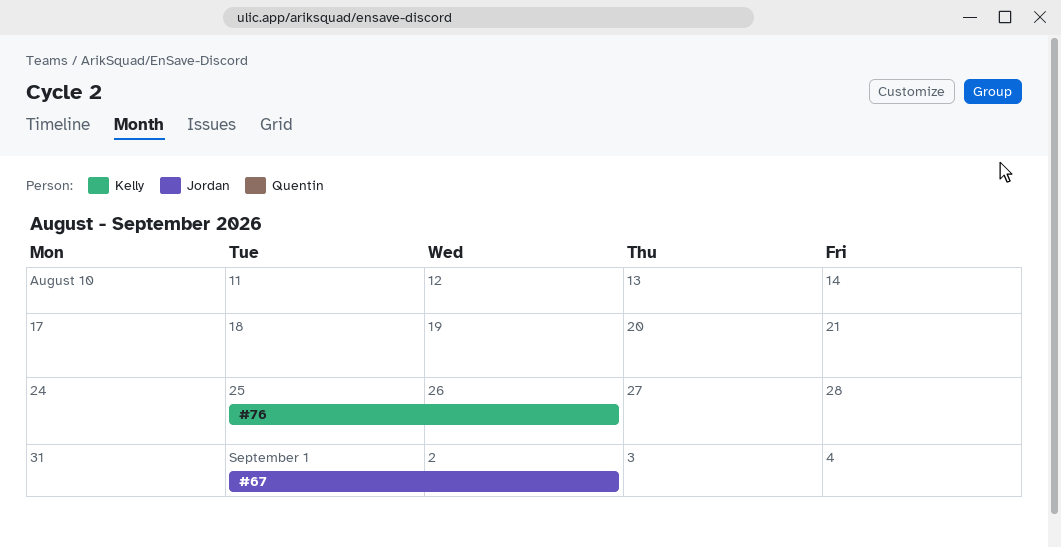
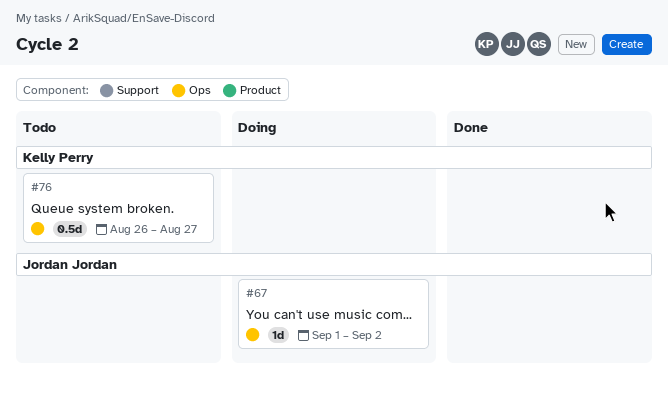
#76, start: Aug 25 -> Aug 26
#76, due: Aug 26 -> Aug 27

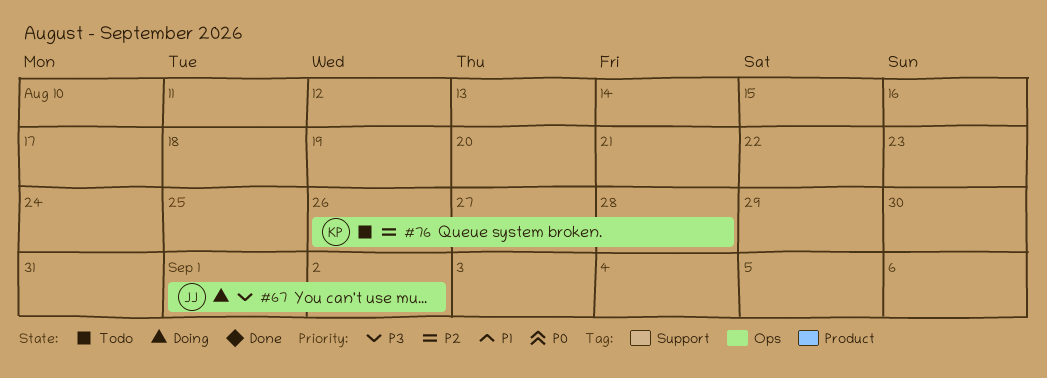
#76, due: Aug 27 -> Aug 28

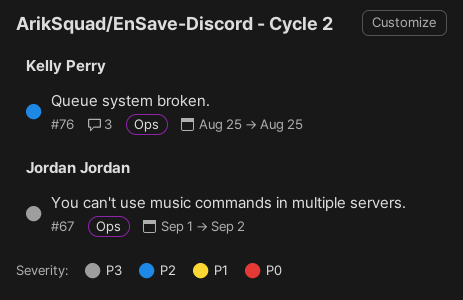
#76, start: Aug 26 -> Aug 25
#76, due: Aug 28 -> Aug 25

